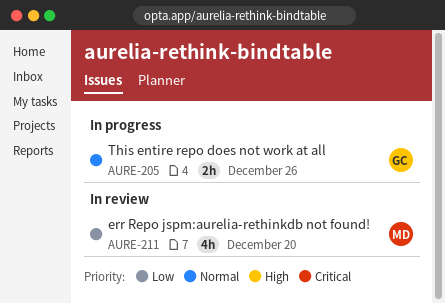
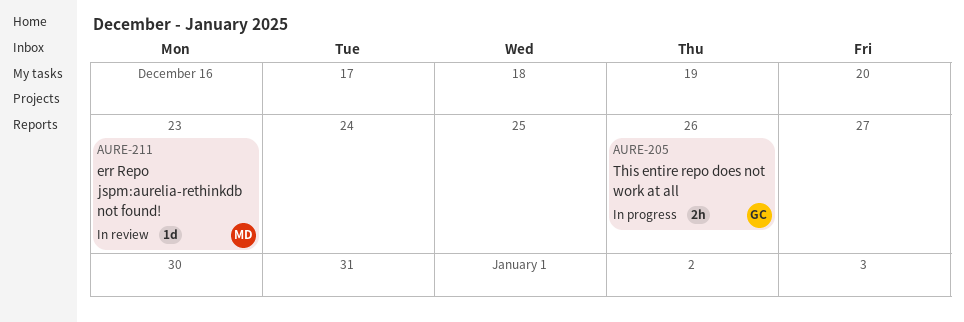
AURE-211, estimate: 4h -> 1d
AURE-211, due: Dec 20 -> Dec 23

